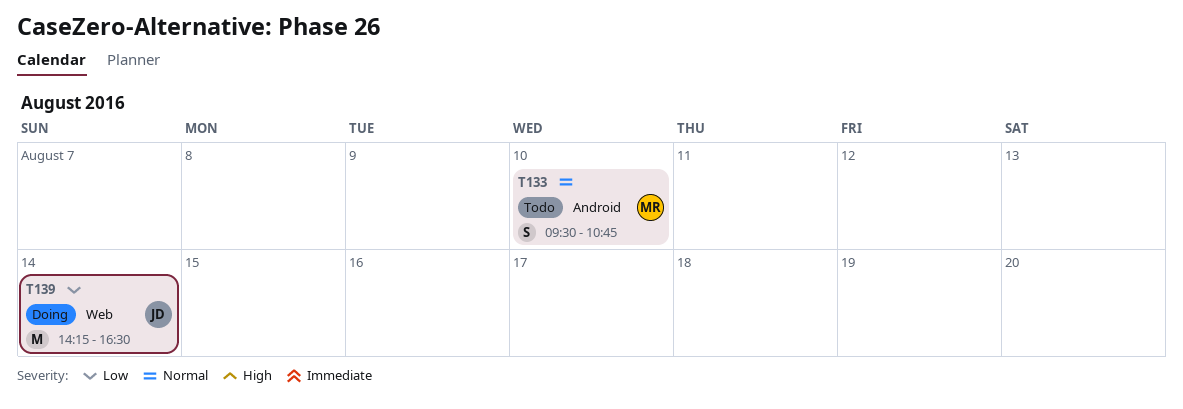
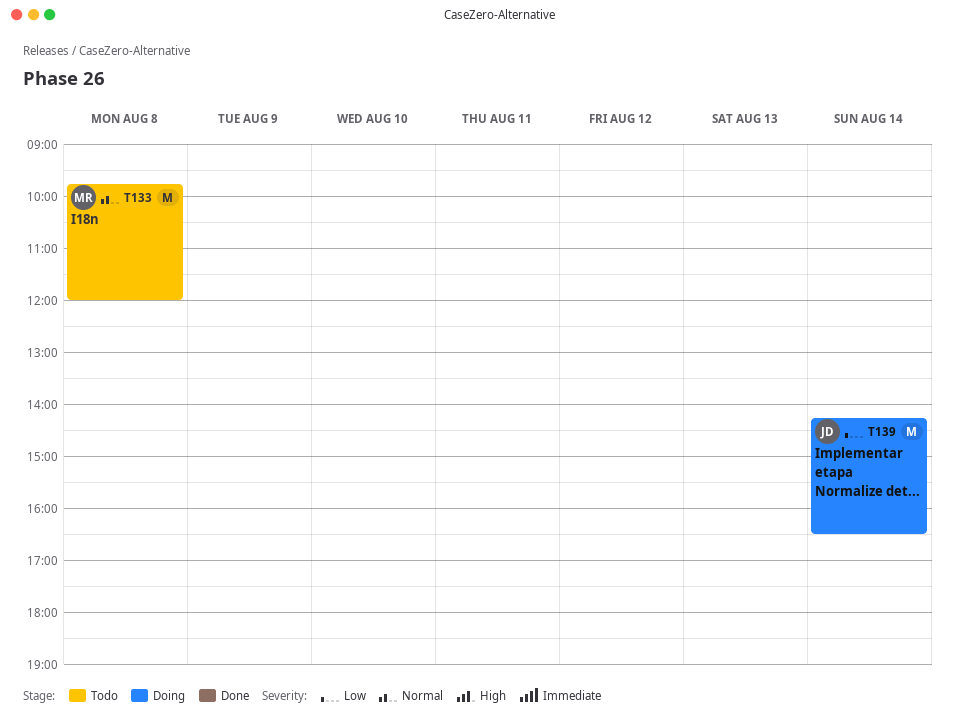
T133, estimate: S -> M
T133, day: Aug 10 -> Aug 8
T133, begins: 09:30 -> 09:45
T133, ends: 10:45 -> 12:00

